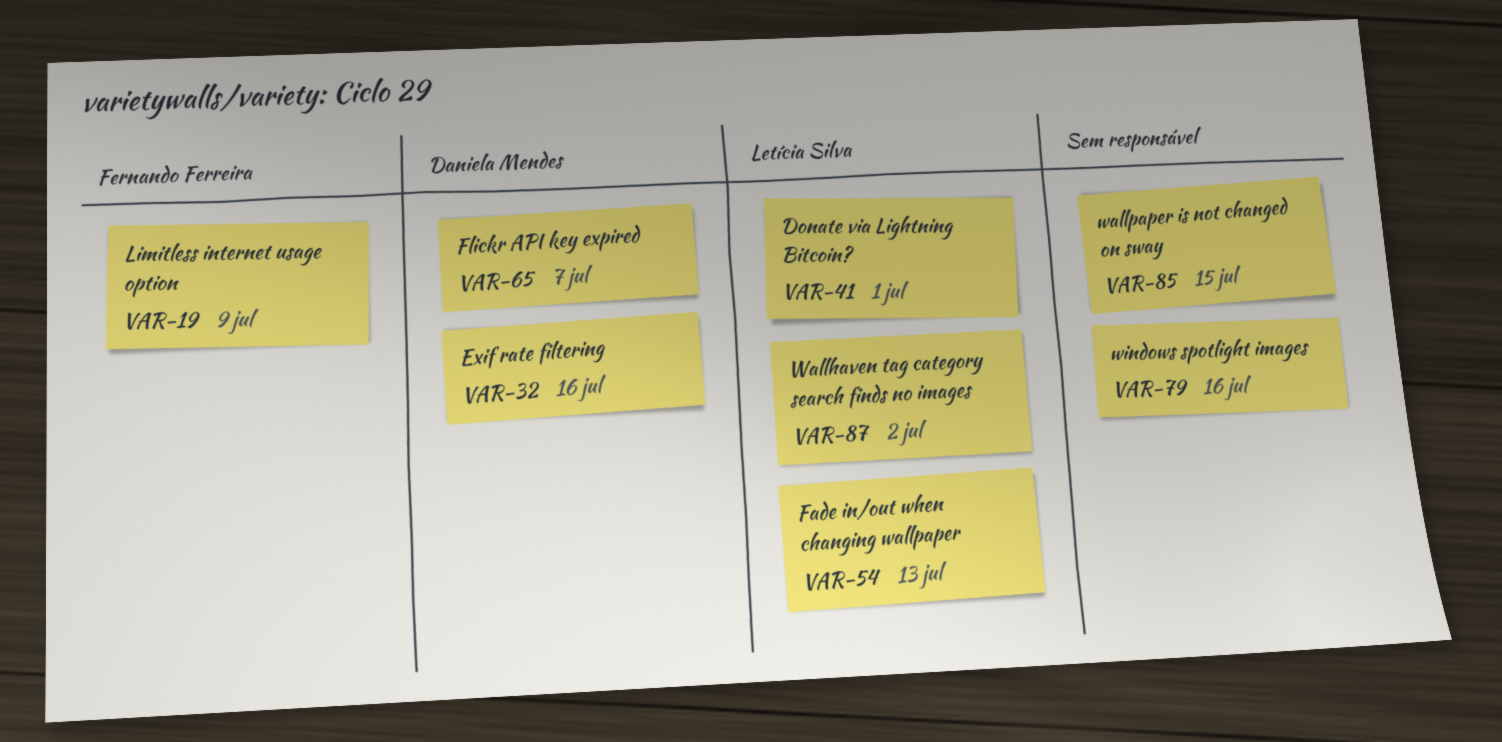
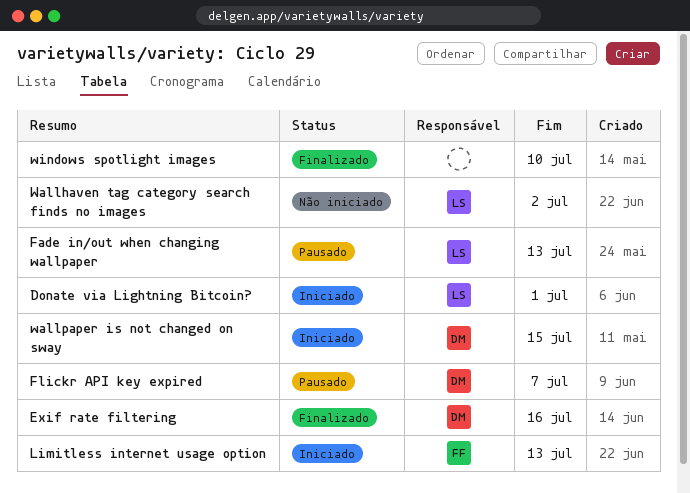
Limitless internet usage option, due: Jul 9 -> Jul 13
wallpaper is not changed on sway, owner: none -> Daniela Mendes
windows spotlight images, due: Jul 16 -> Jul 10

